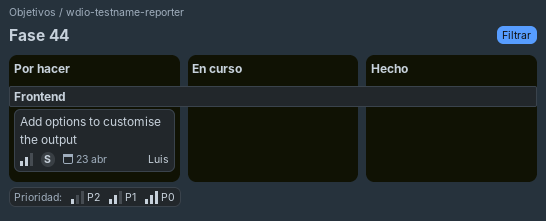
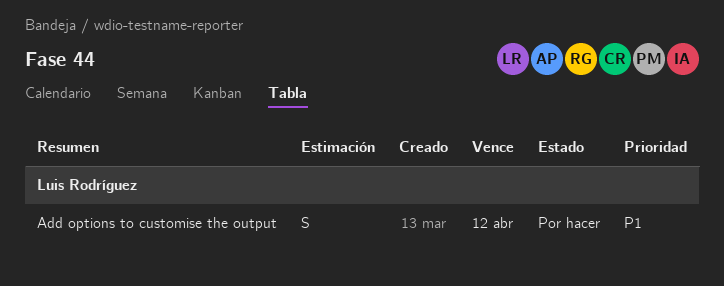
Add options to customise the output, due: Apr 23 -> Apr 12

